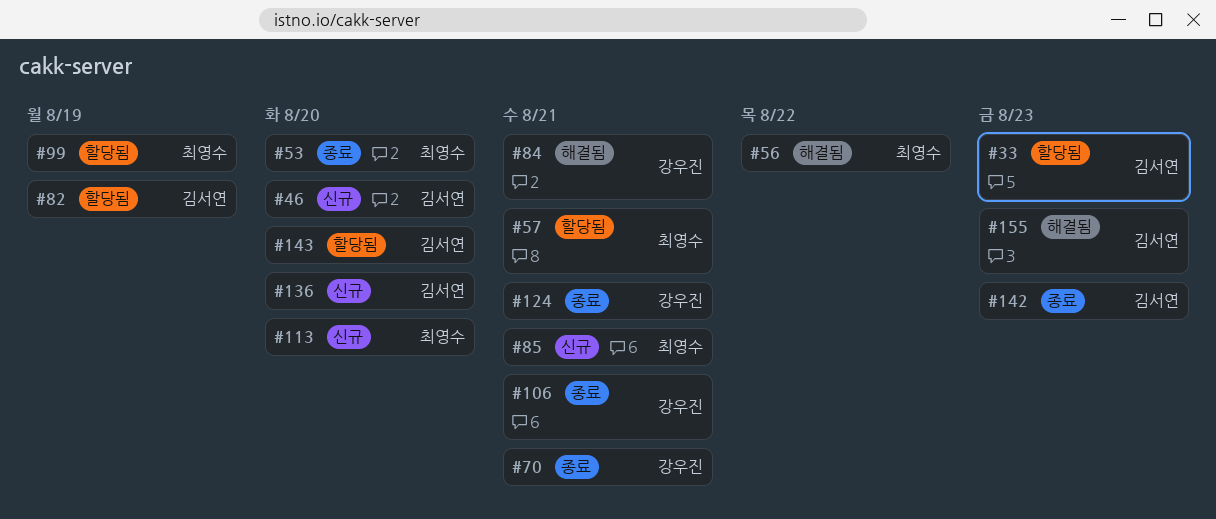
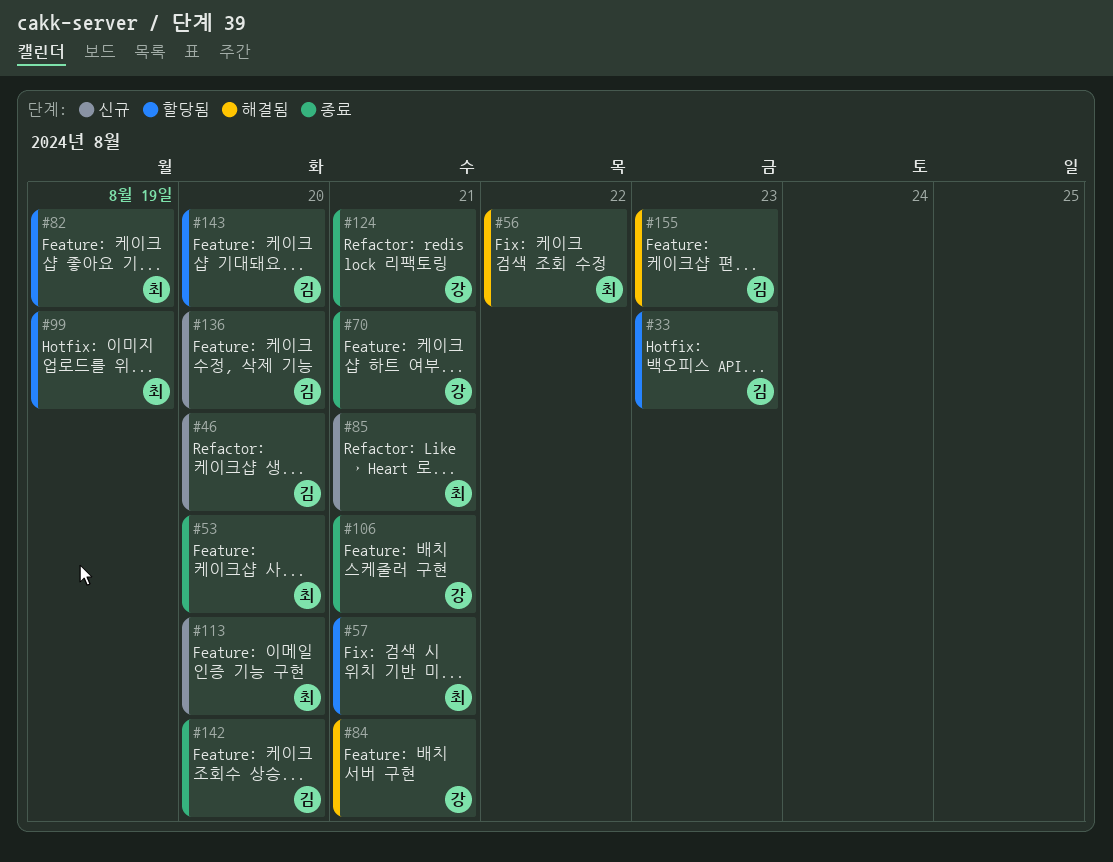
#82, owner: 김서연 -> 최영수
#142, due: Aug 23 -> Aug 20

